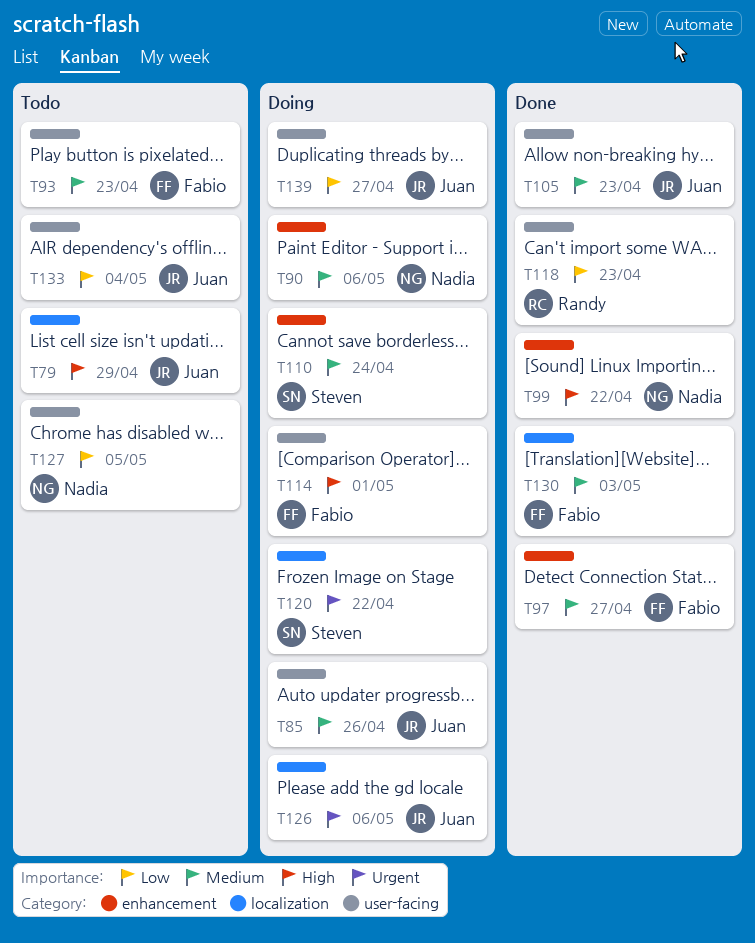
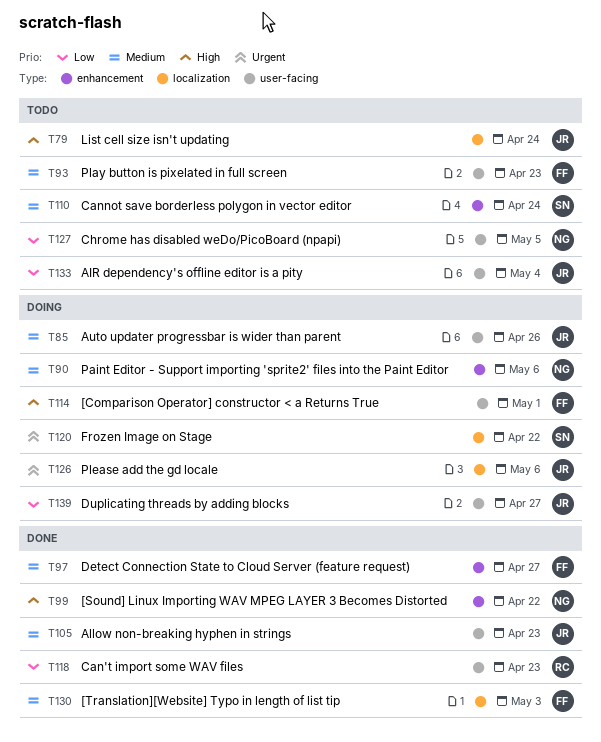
T79, due: Apr 29 -> Apr 24
T110, status: Doing -> Todo

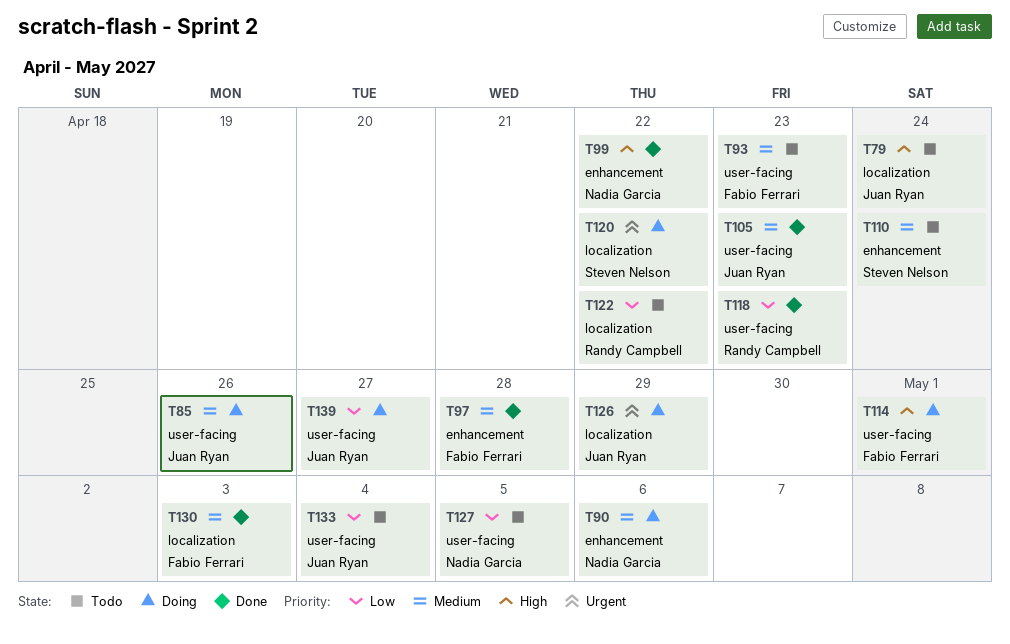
T97, due: Apr 27 -> Apr 28
T122: none -> present
T126, due: May 6 -> Apr 29

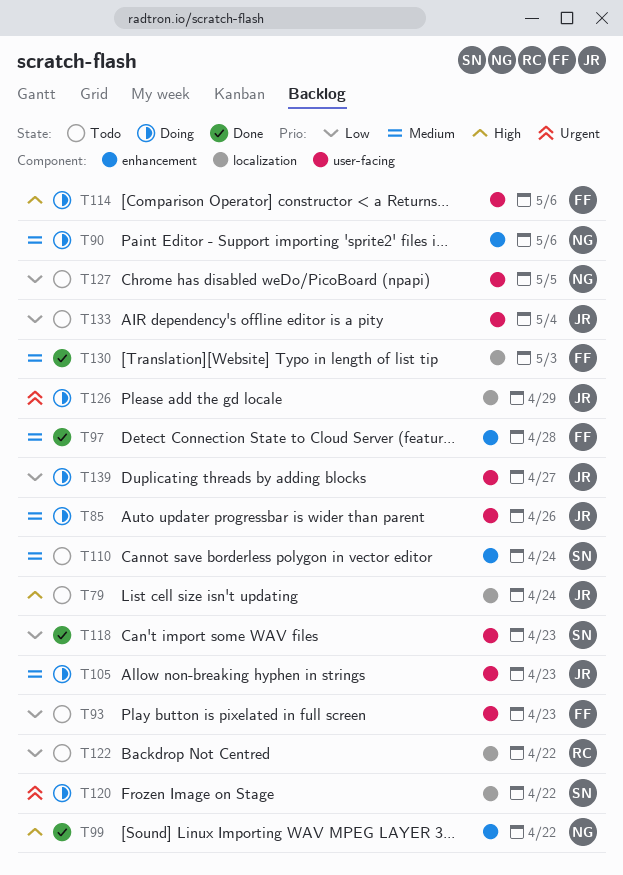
T93, priority: Medium -> Low
T105, status: Done -> Doing
T114, due: May 1 -> May 6
T118, owner: Randy Campbell -> Steven Nelson

